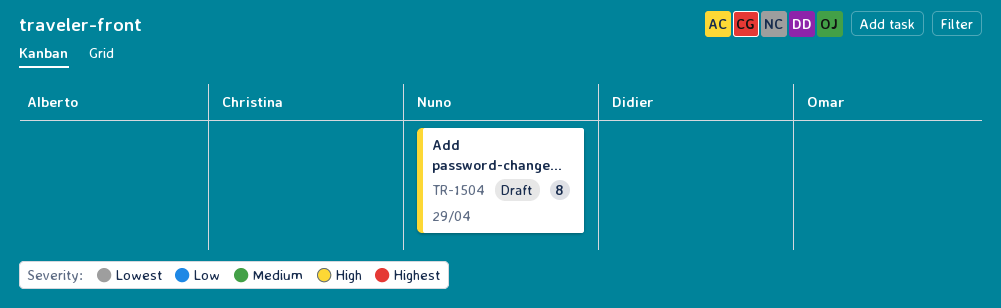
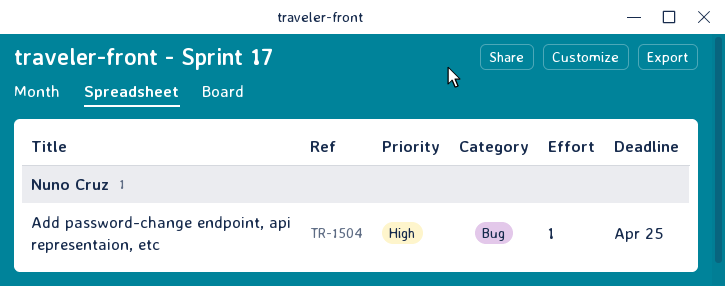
TR-1504, estimate: 8 -> 1
TR-1504, due: Apr 29 -> Apr 25

